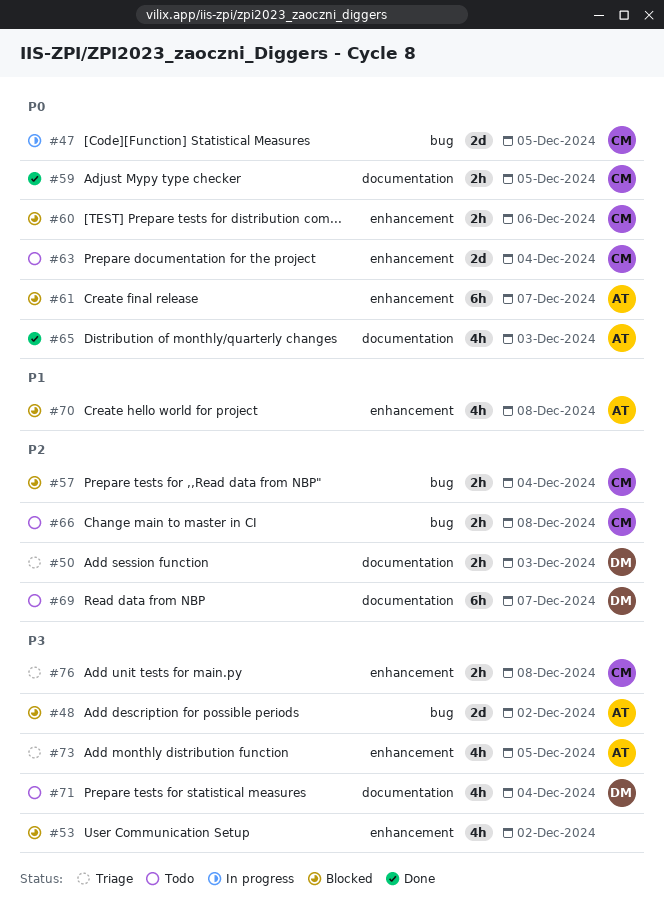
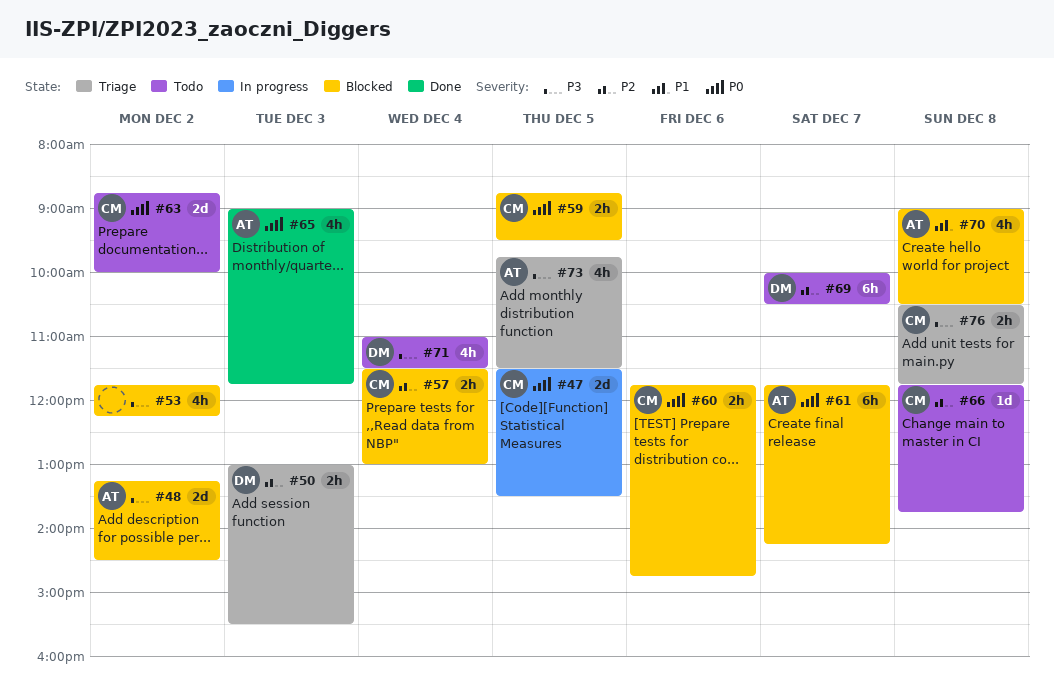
#59, status: Done -> Blocked
#63, day: Dec 4 -> Dec 2
#66, estimate: 2h -> 1d

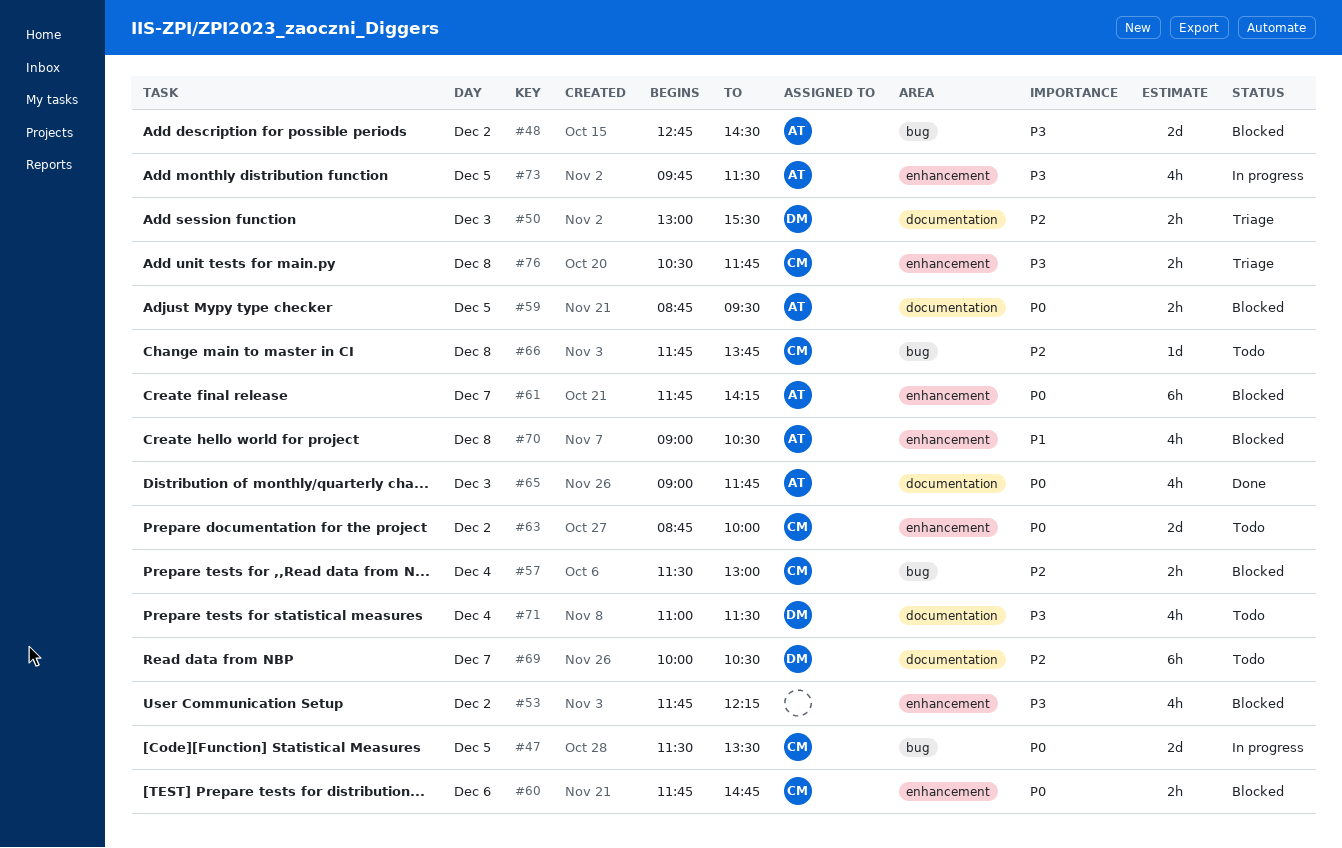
#48, begins: 13:15 -> 12:45
#59, owner: CM -> AT
#73, status: Triage -> In progress

